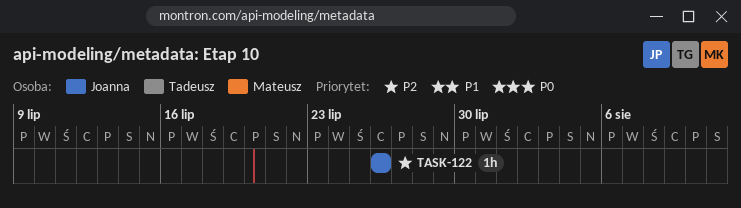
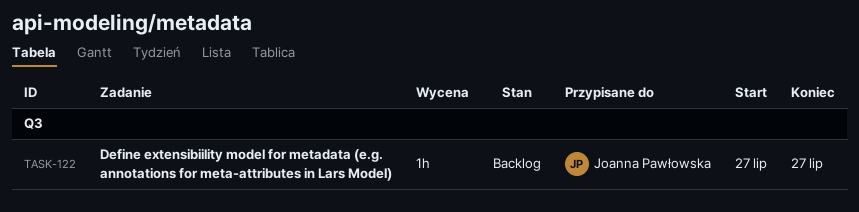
TASK-122, start: Jul 26 -> Jul 27
TASK-122, due: Jul 26 -> Jul 27

